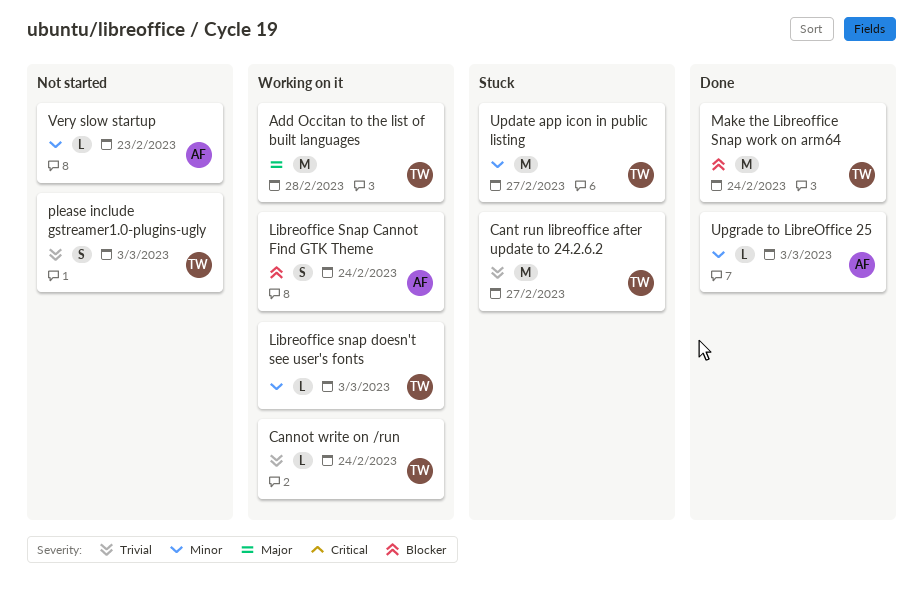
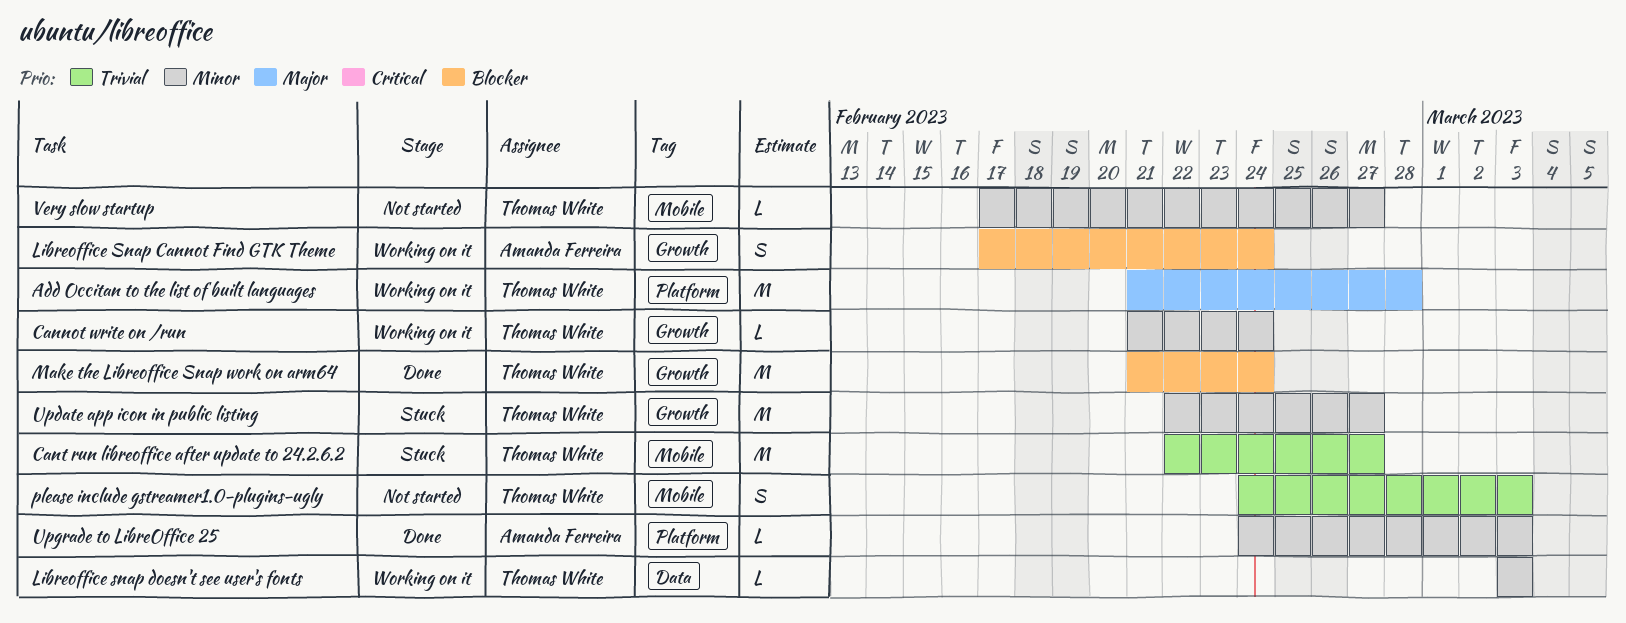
Cannot write on /run, priority: Trivial -> Minor
Very slow startup, owner: Amanda Ferreira -> Thomas White
Very slow startup, due: Feb 23 -> Feb 27

